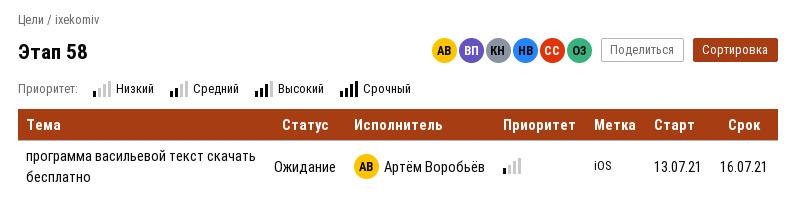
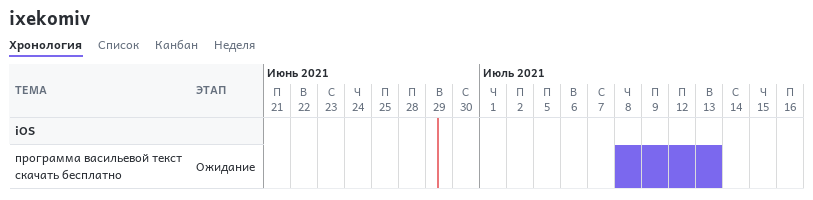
программа васильевой текст скачать бесплатно, start: Jul 13 -> Jul 8
программа васильевой текст скачать бесплатно, due: Jul 16 -> Jul 13

